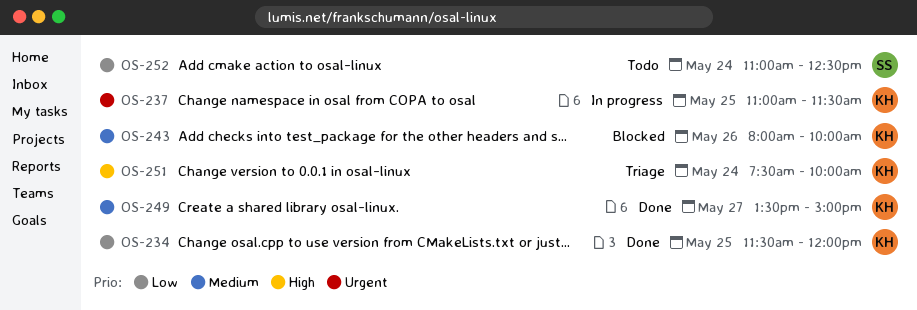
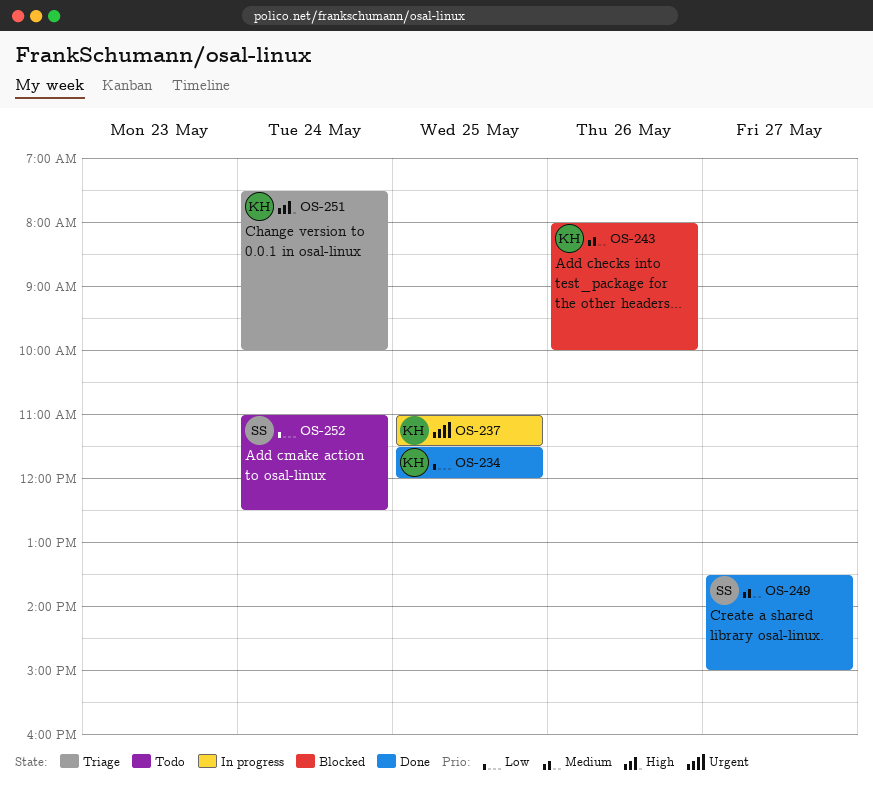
OS-249, owner: KH -> SS

